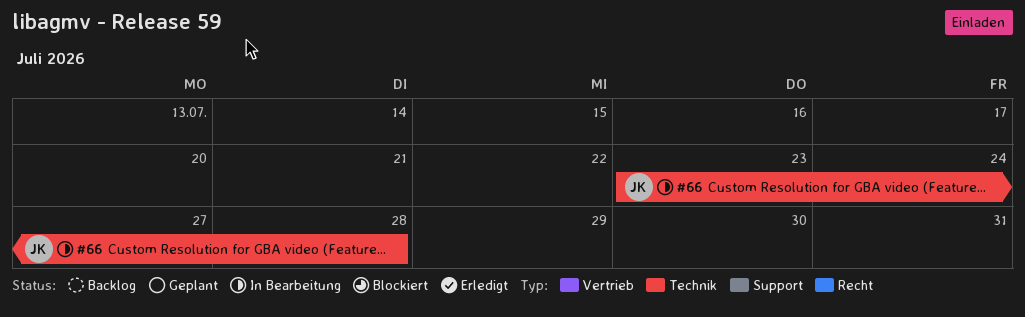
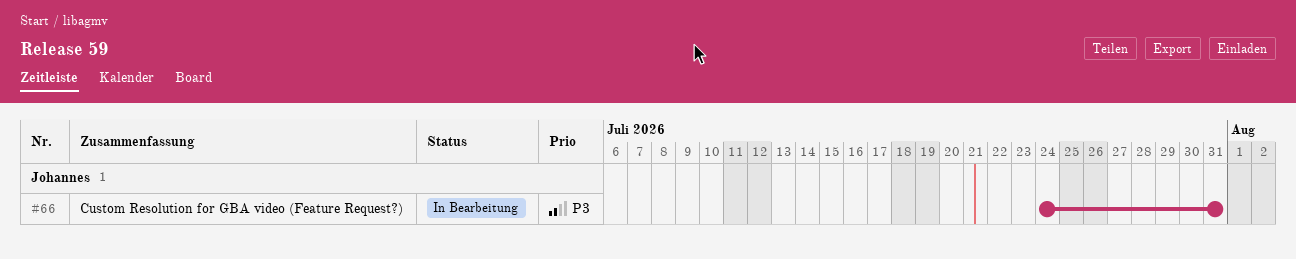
#66, start: Jul 23 -> Jul 24
#66, due: Jul 28 -> Jul 31

